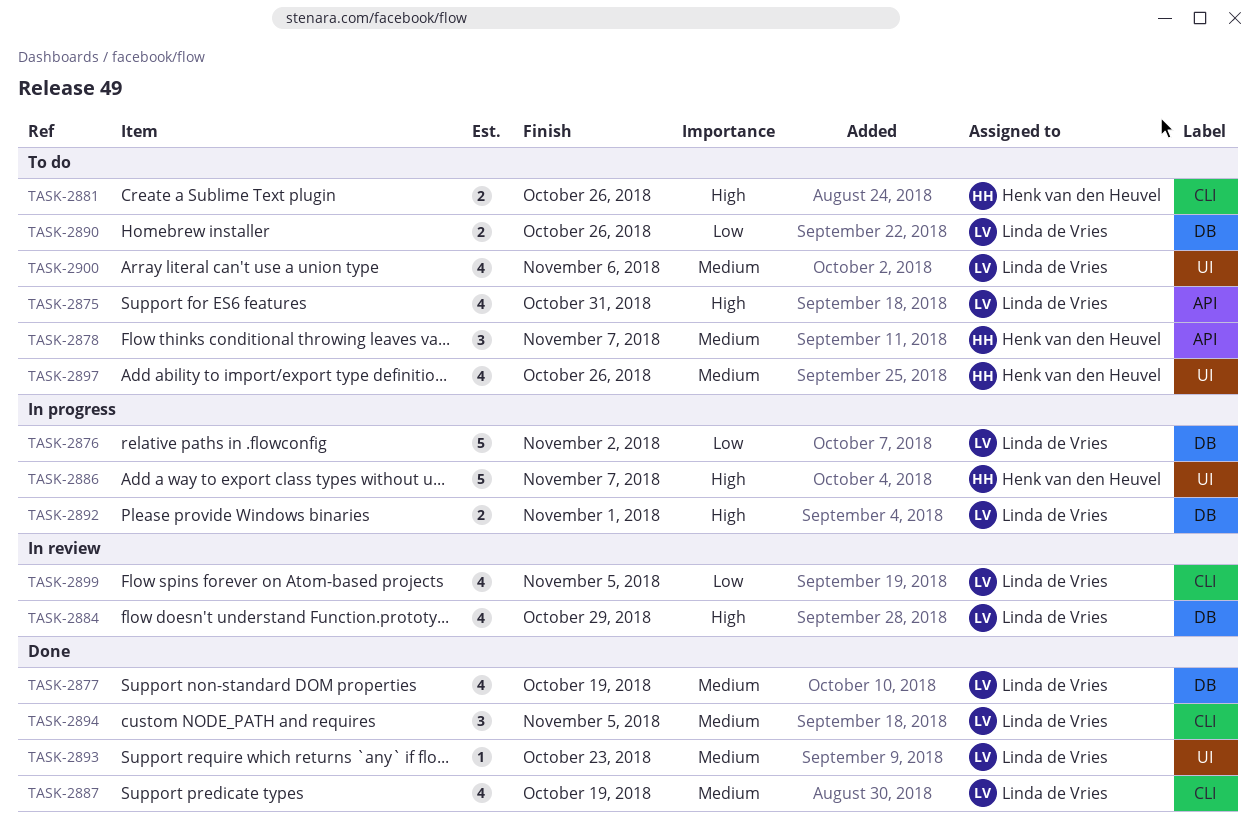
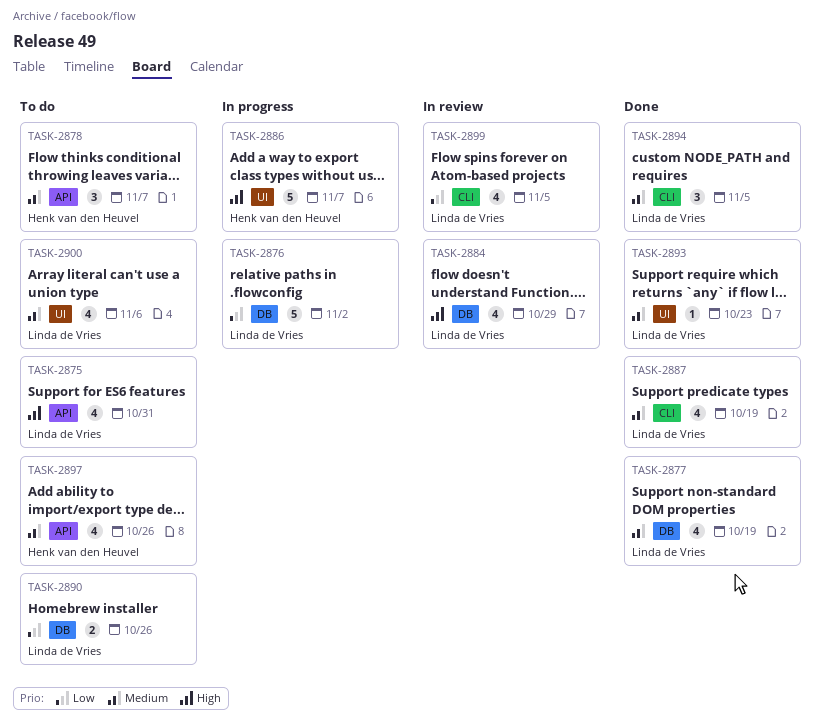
TASK-2881: present -> none
TASK-2892: present -> none
TASK-2897, label: UI -> API

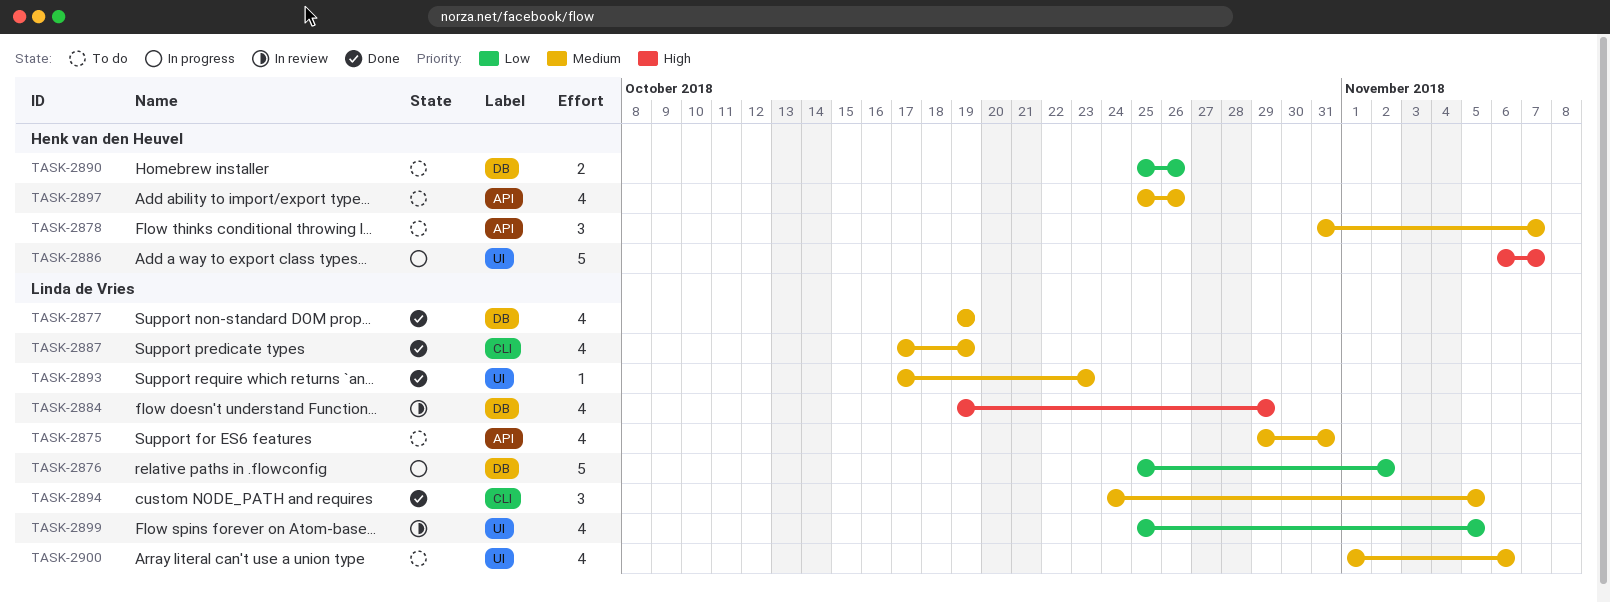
TASK-2875, priority: High -> Medium
TASK-2890, owner: Linda de Vries -> Henk van den Heuvel
TASK-2899, label: CLI -> UI

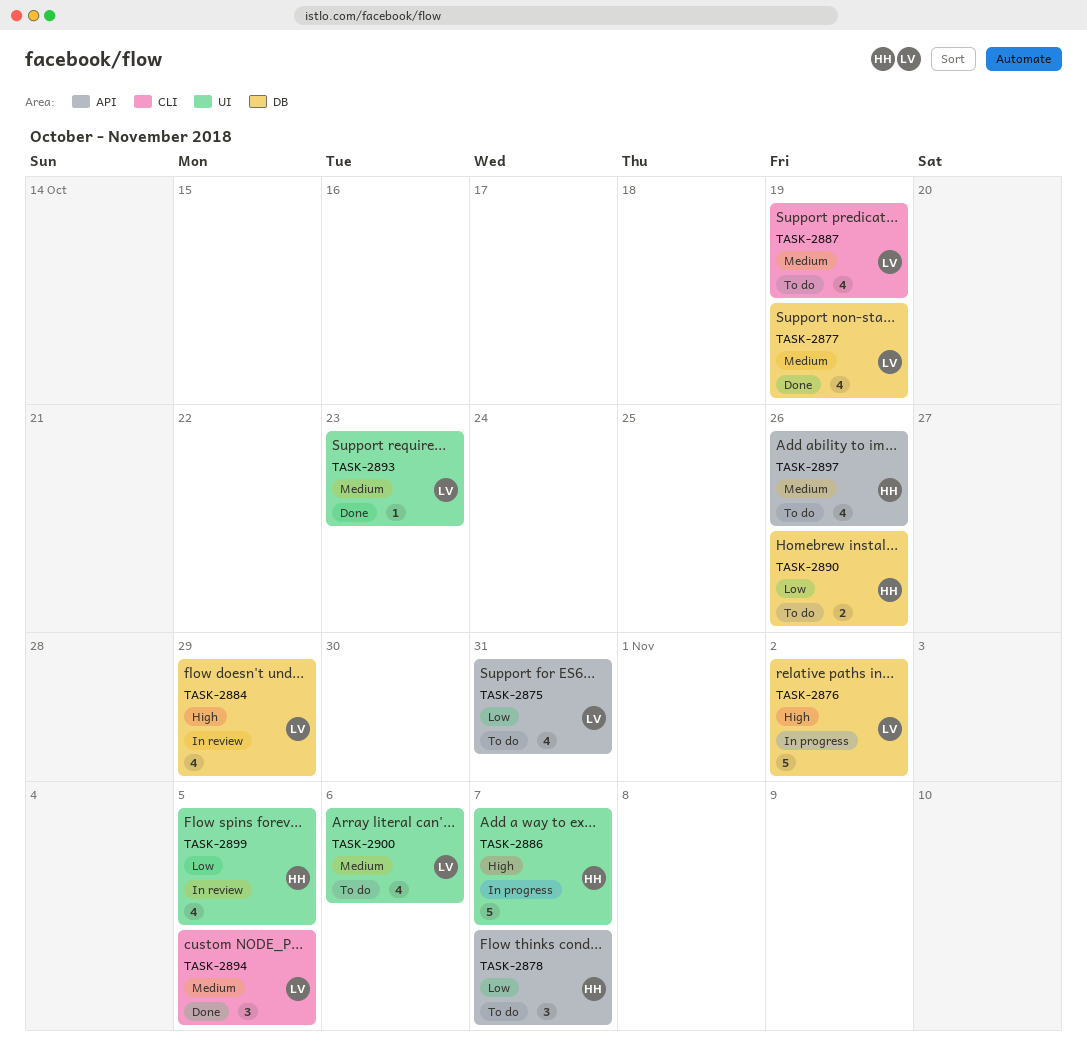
TASK-2875, priority: Medium -> Low
TASK-2876, priority: Low -> High
TASK-2878, priority: Medium -> Low
TASK-2887, status: Done -> To do
TASK-2899, owner: Linda de Vries -> Henk van den Heuvel

